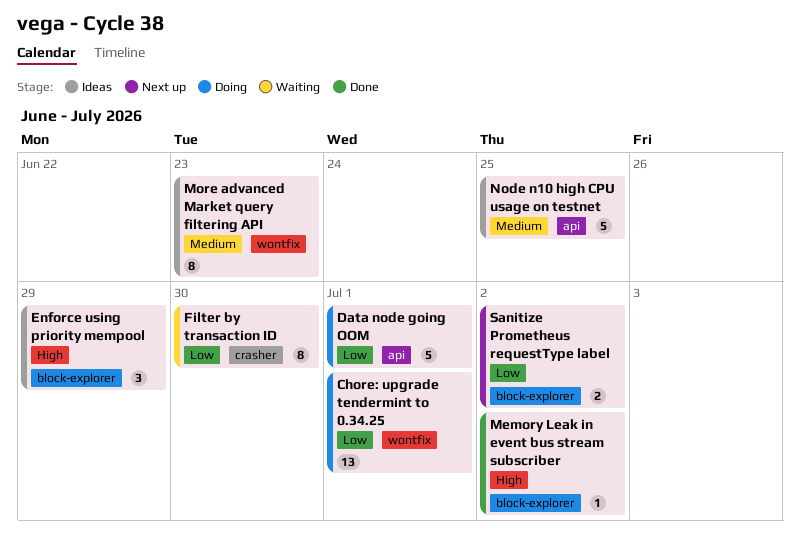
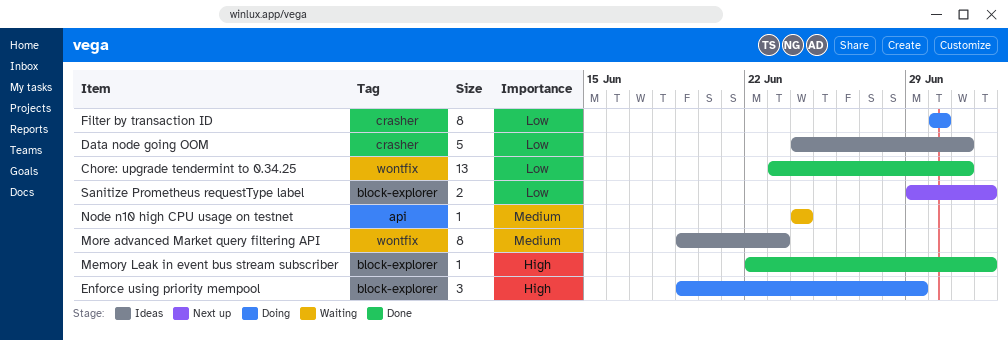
Chore: upgrade tendermint to 0.34.25, status: Doing -> Done
Data node going OOM, status: Doing -> Ideas
Data node going OOM, label: api -> crasher
Enforce using priority mempool, status: Ideas -> Doing
Filter by transaction ID, status: Waiting -> Doing
Node n10 high CPU usage on testnet, status: Ideas -> Waiting
Node n10 high CPU usage on testnet, estimate: 5 -> 1
Node n10 high CPU usage on testnet, due: Jun 25 -> Jun 24

